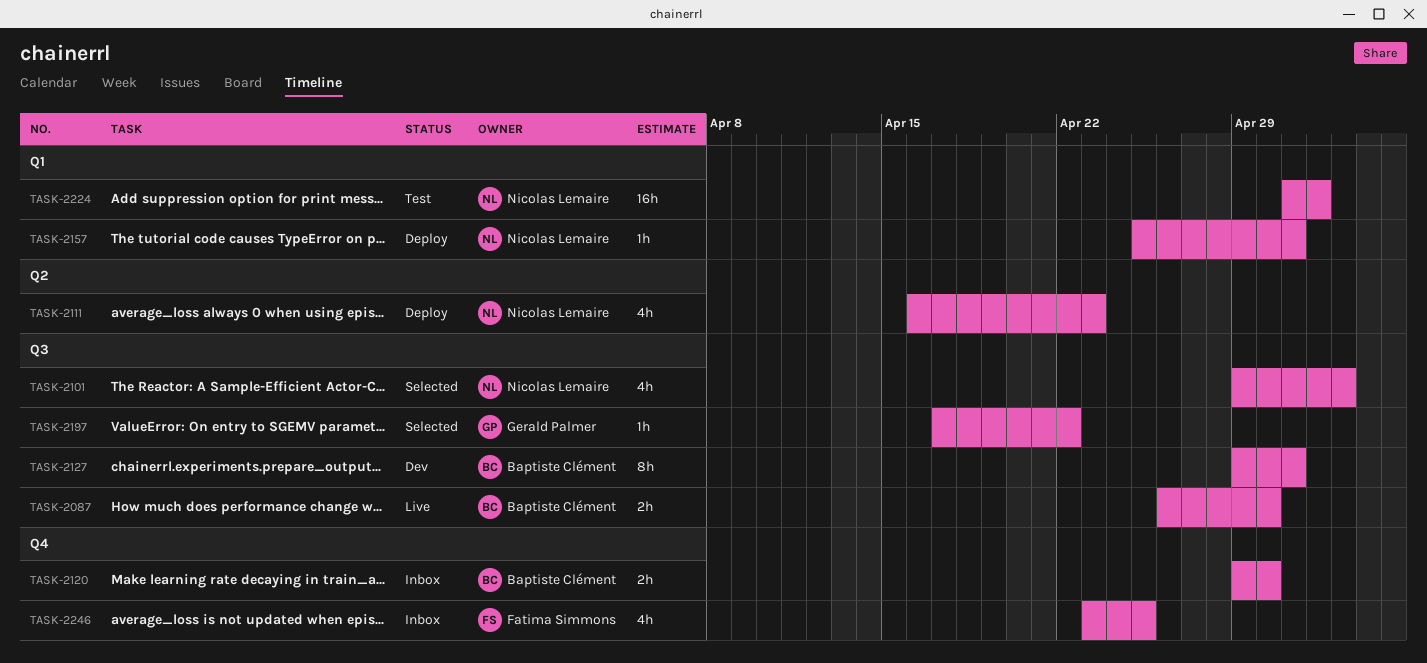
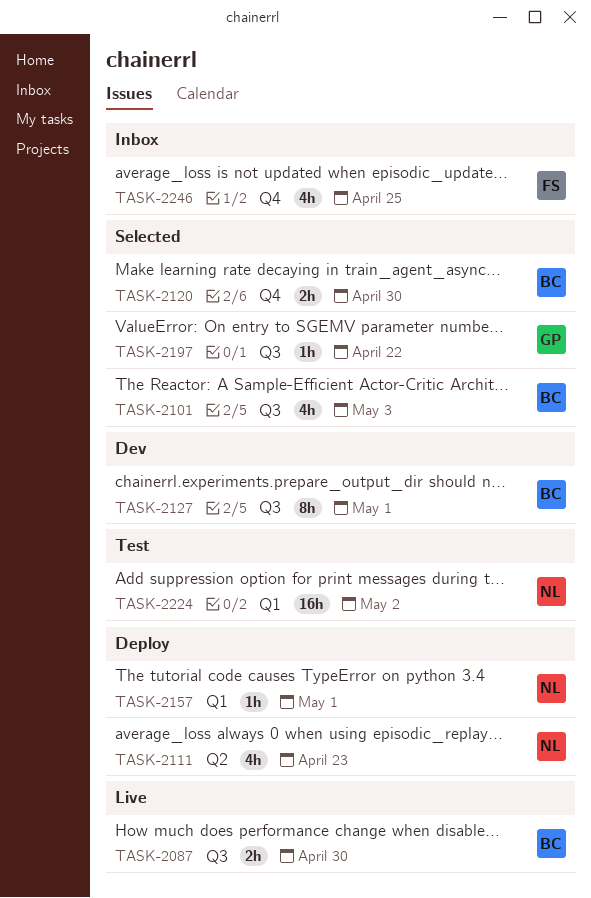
TASK-2101, owner: Nicolas Lemaire -> Baptiste Clément
TASK-2120, status: Inbox -> Selected

